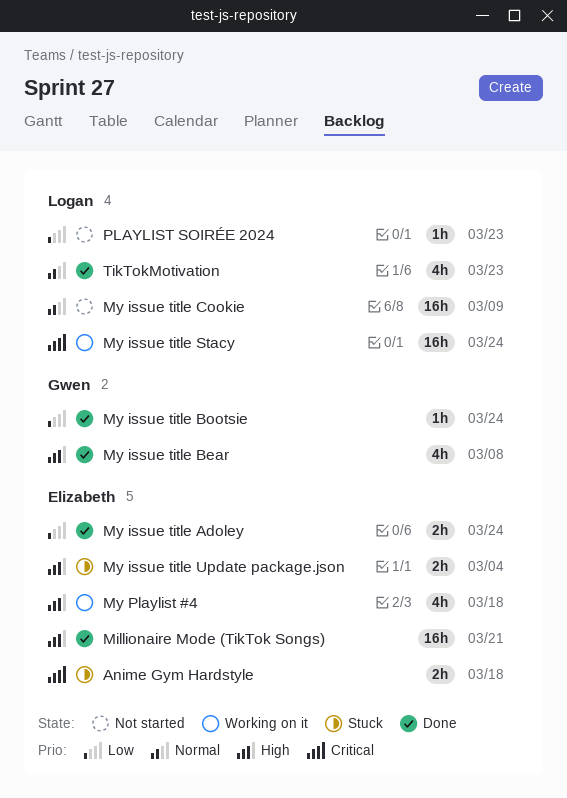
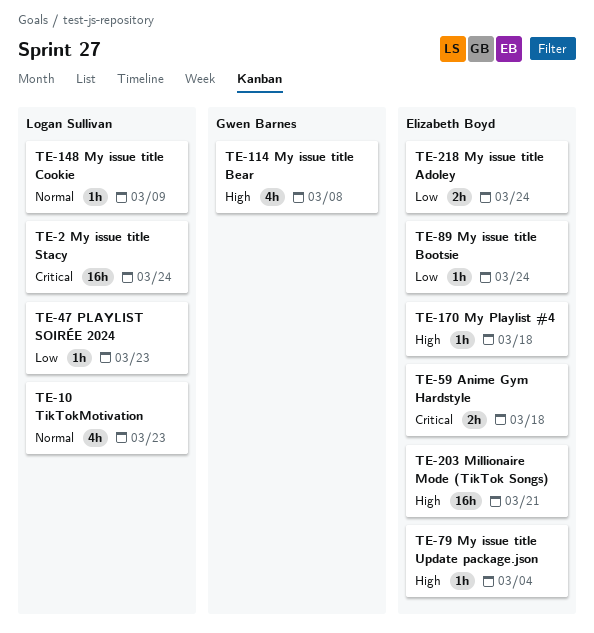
My issue title Bootsie, owner: Gwen Barnes -> Elizabeth Boyd
My issue title Cookie, estimate: 16h -> 1h
My issue title Update package.json, estimate: 2h -> 1h
My Playlist #4, estimate: 4h -> 1h

